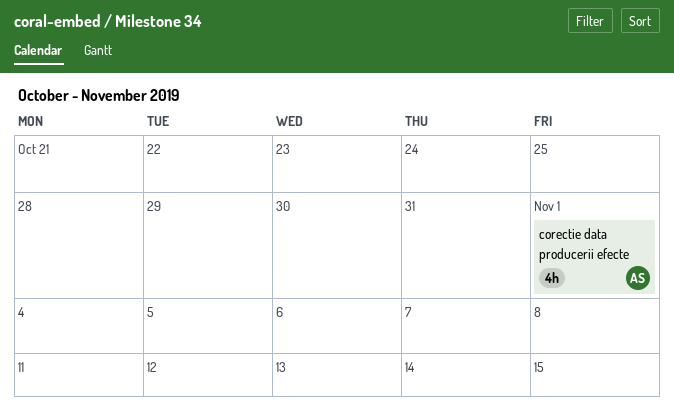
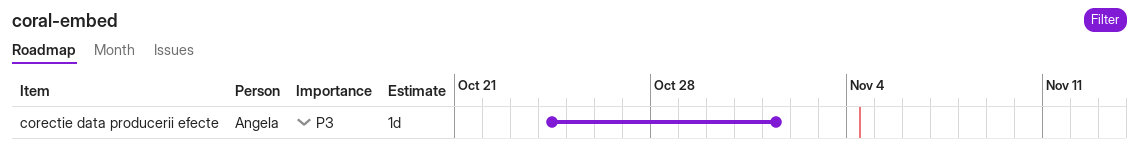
corectie data producerii efecte, estimate: 4h -> 1d

